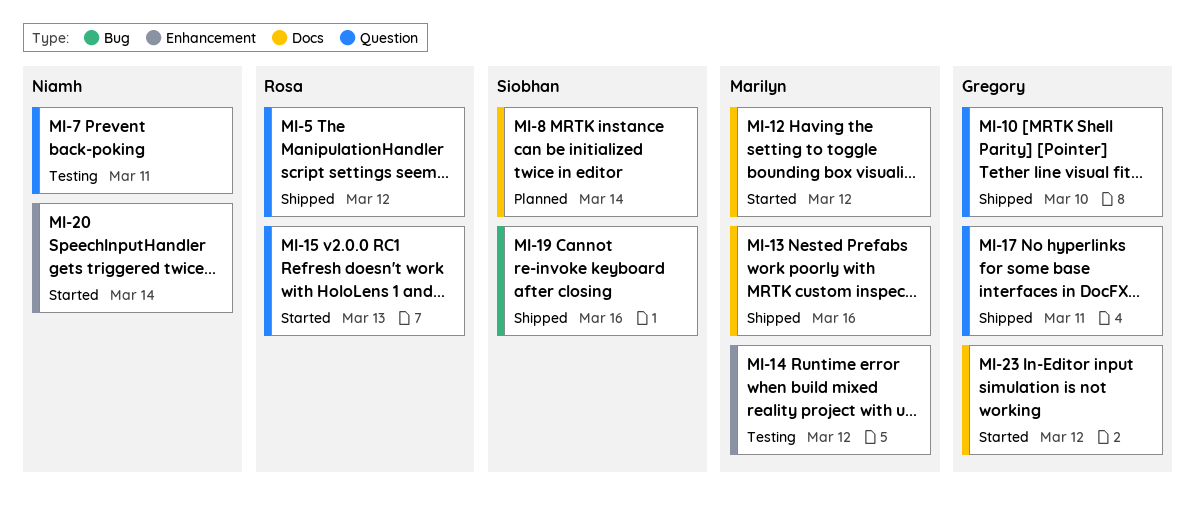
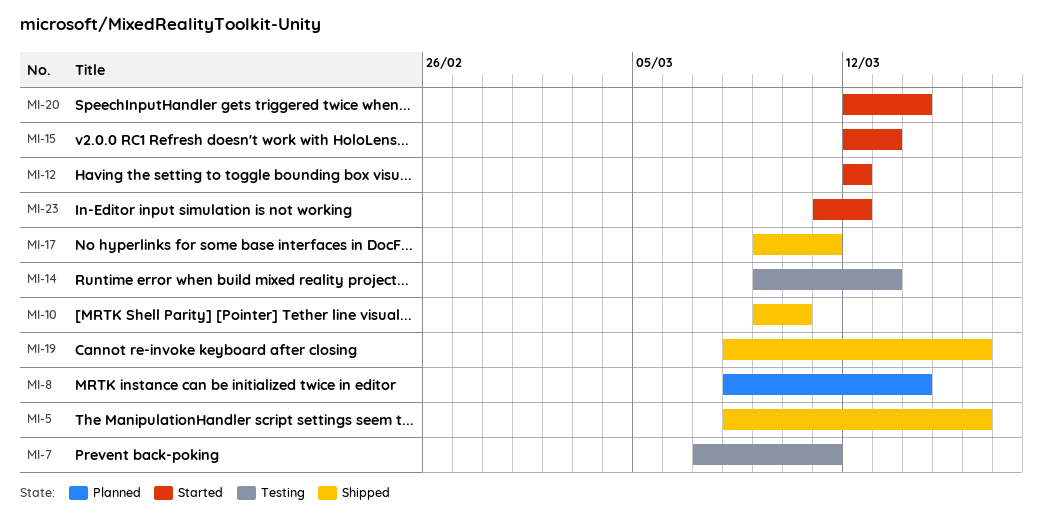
MI-5, due: Mar 12 -> Mar 16
MI-13: present -> none
MI-14, due: Mar 12 -> Mar 13

